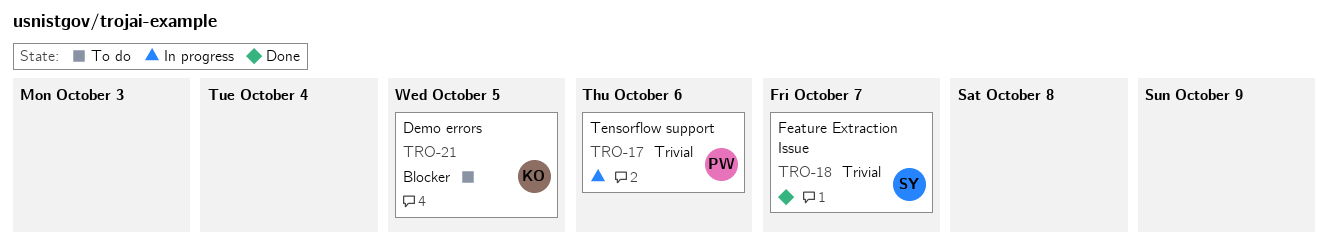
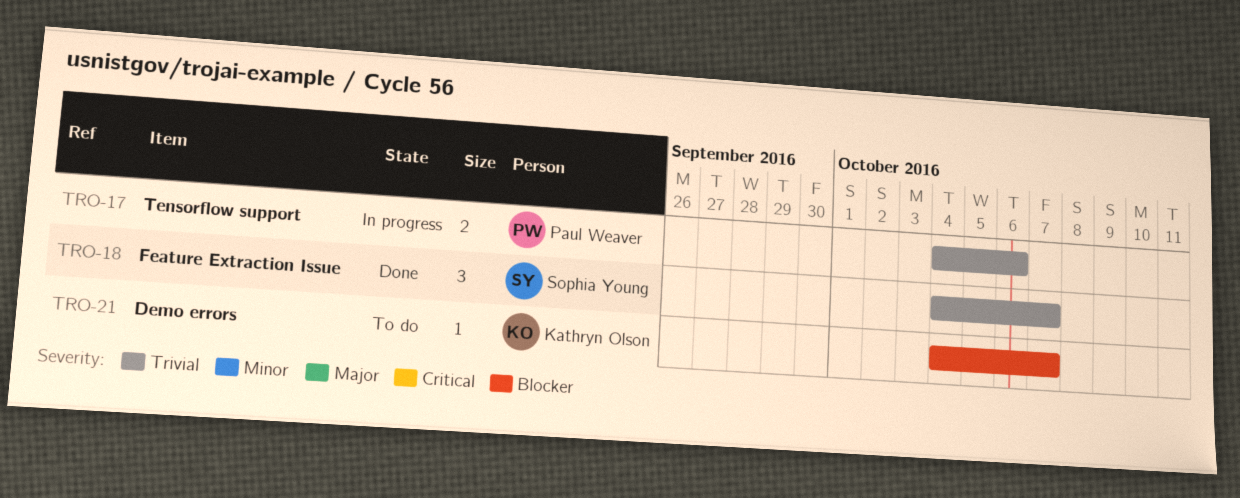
TRO-21, due: Oct 5 -> Oct 7

